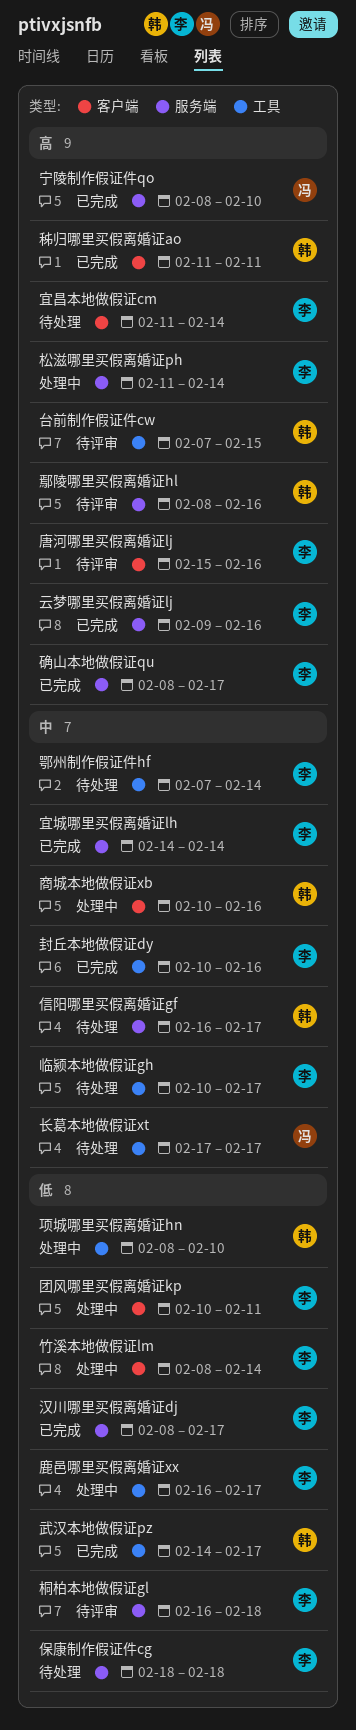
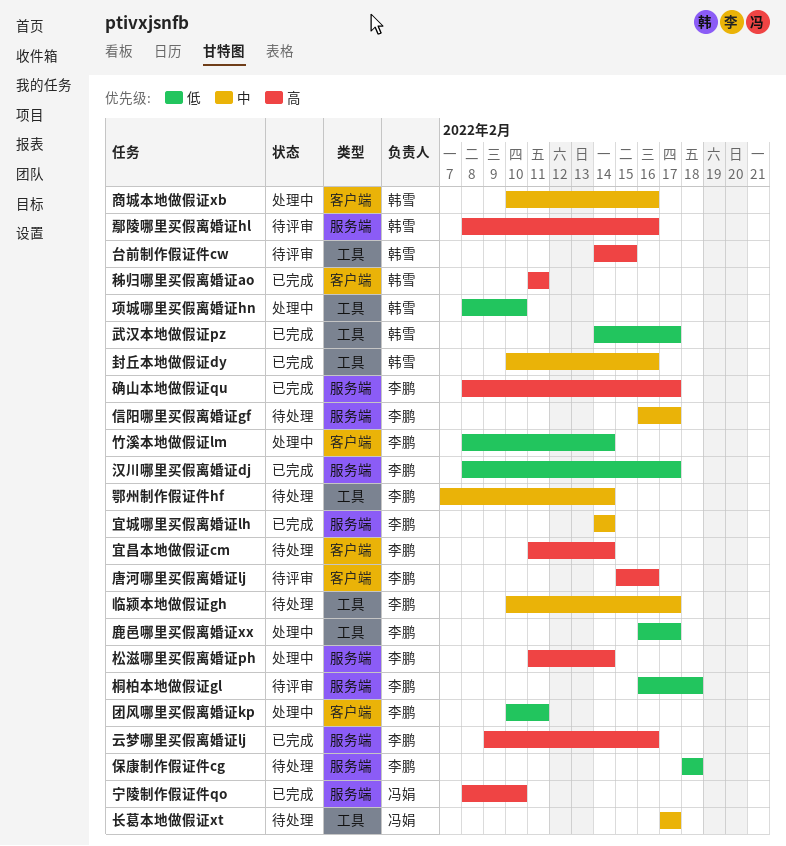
信阳哪里买假离婚证gf, owner: 韩雪 -> 李鹏
台前制作假证件cw, start: Feb 7 -> Feb 14
封丘本地做假证dy, owner: 李鹏 -> 韩雪

